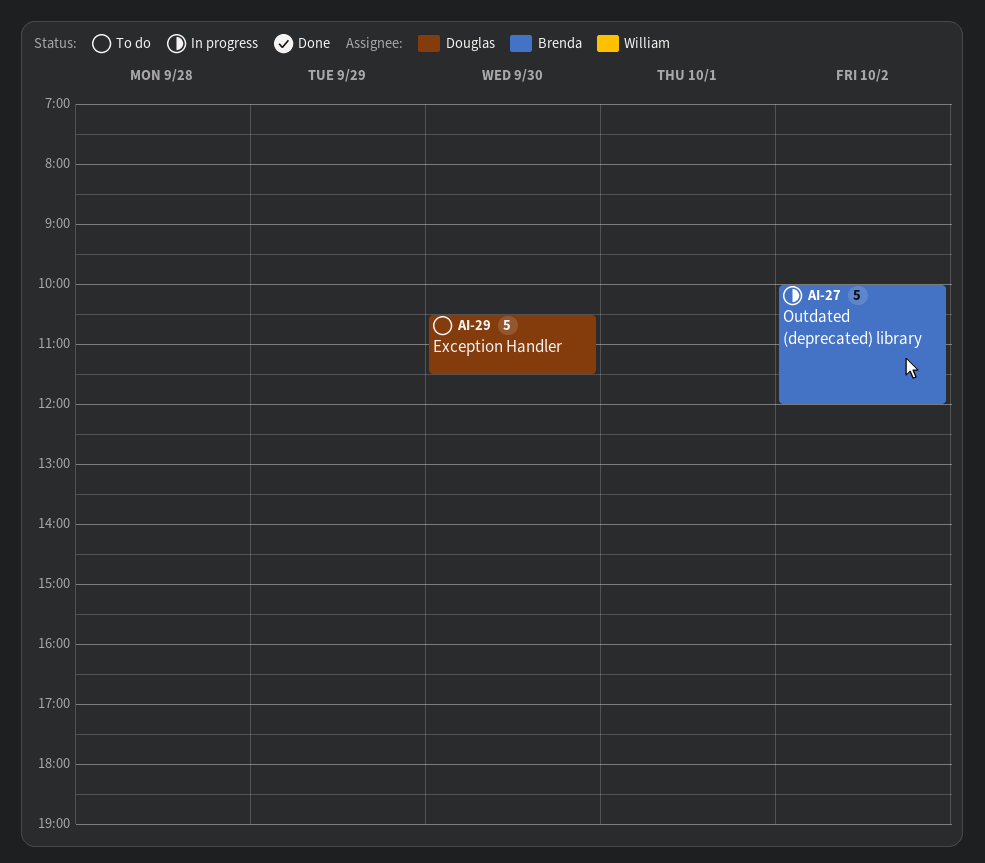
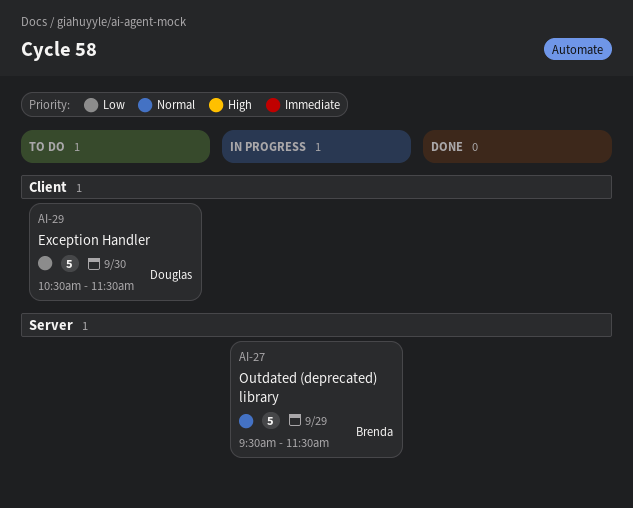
AI-27, day: Oct 2 -> Sep 29
AI-27, begins: 10:00 -> 09:30
AI-27, ends: 12:00 -> 11:30

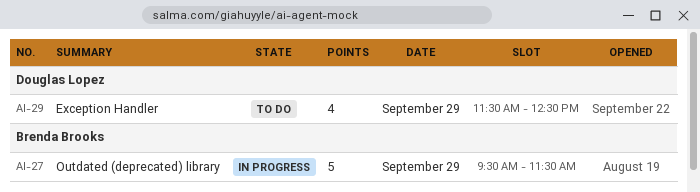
AI-29, estimate: 5 -> 4
AI-29, day: Sep 30 -> Sep 29
AI-29, begins: 10:30 -> 11:30
AI-29, ends: 11:30 -> 12:30

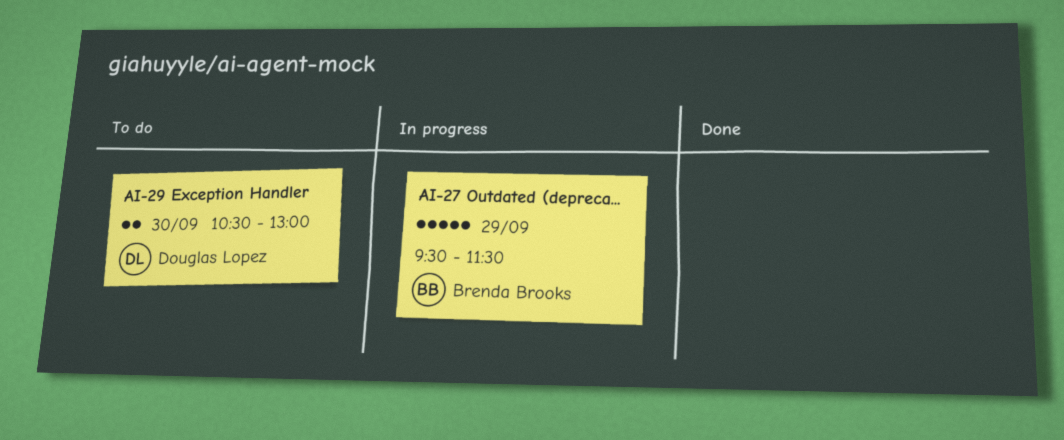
AI-29, estimate: 4 -> 2
AI-29, day: Sep 29 -> Sep 30
AI-29, begins: 11:30 -> 10:30
AI-29, ends: 12:30 -> 13:00

